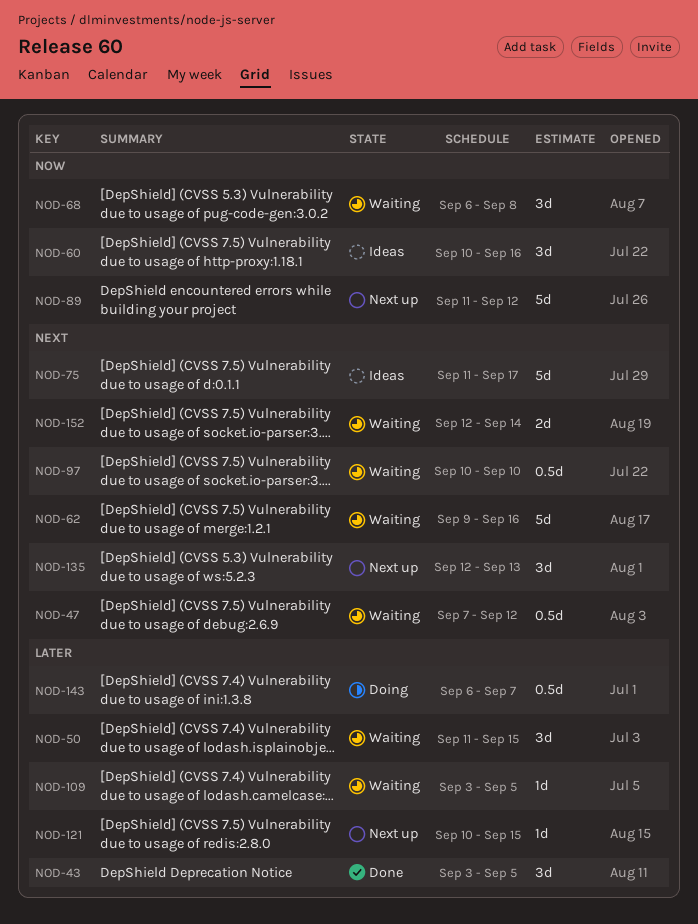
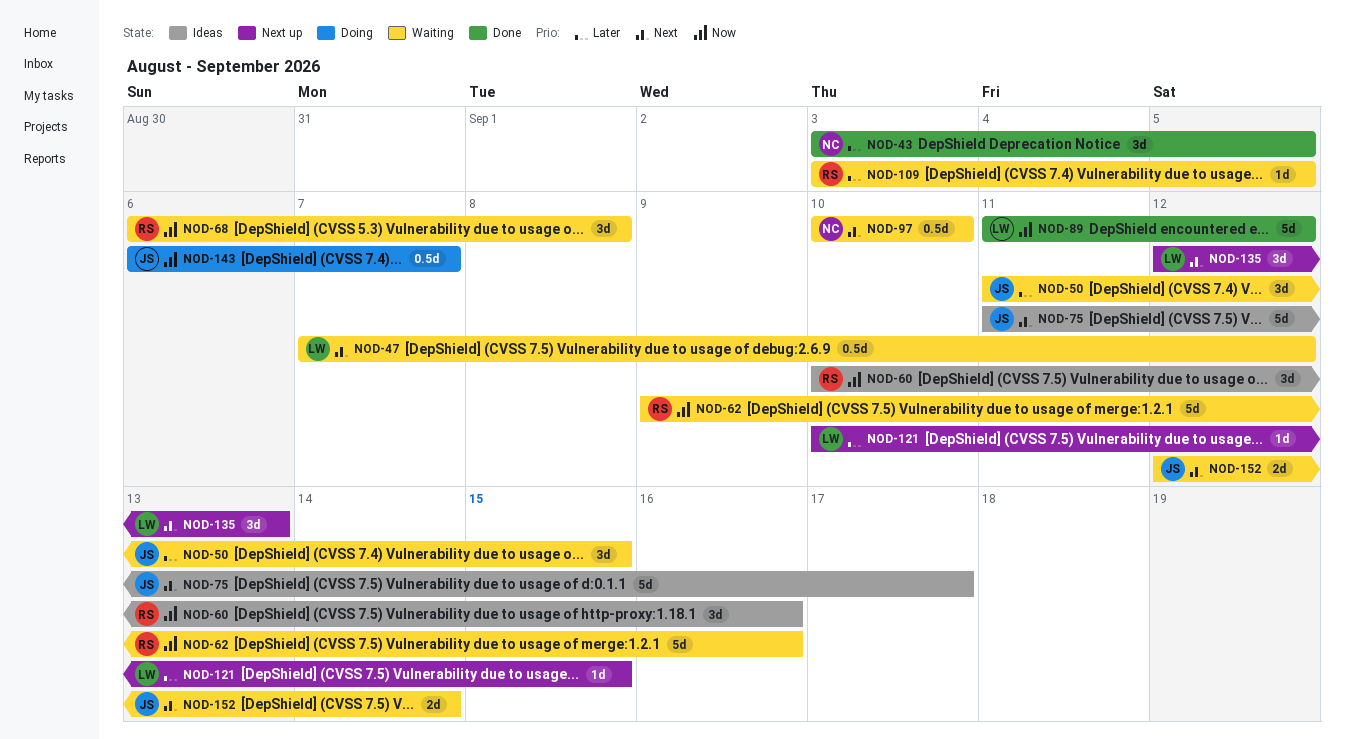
NOD-62, priority: Next -> Now
NOD-89, status: Next up -> Done
NOD-143, priority: Later -> Now

